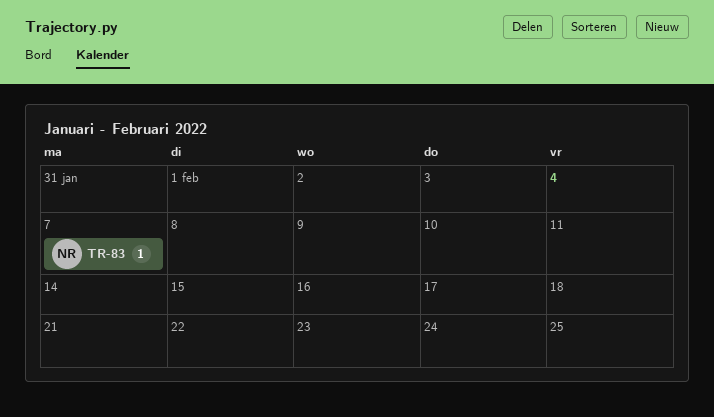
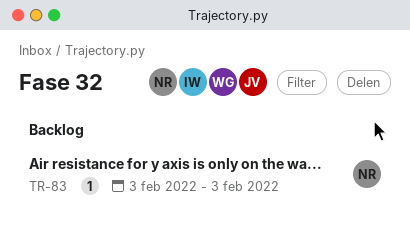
TR-83, start: Feb 7 -> Feb 3
TR-83, due: Feb 7 -> Feb 3

